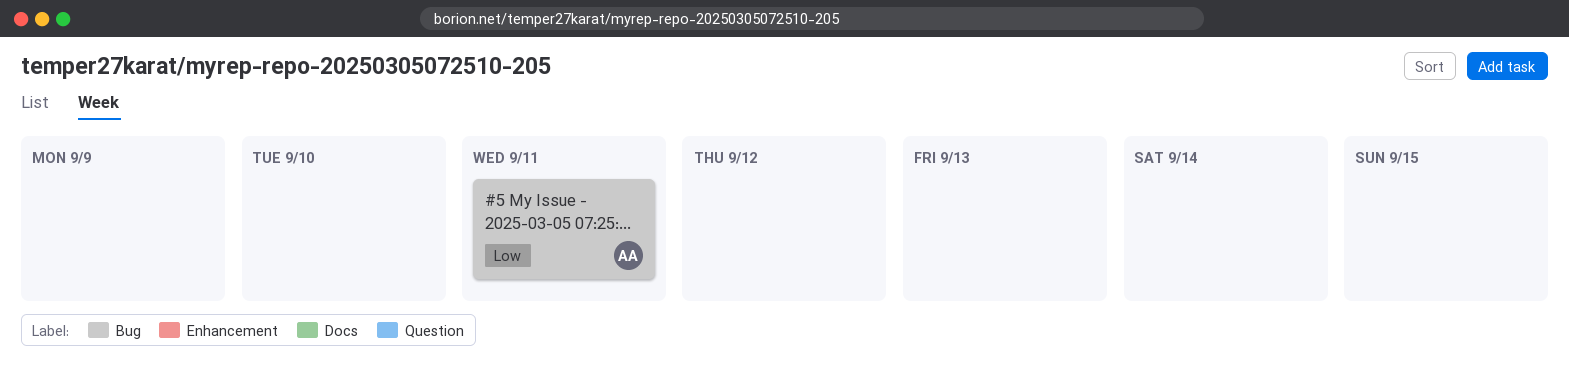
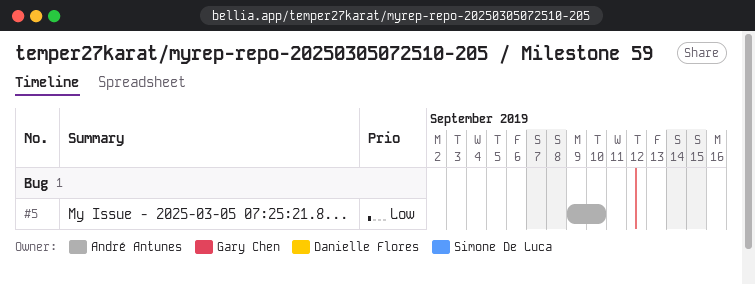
#5, due: Sep 11 -> Sep 10

